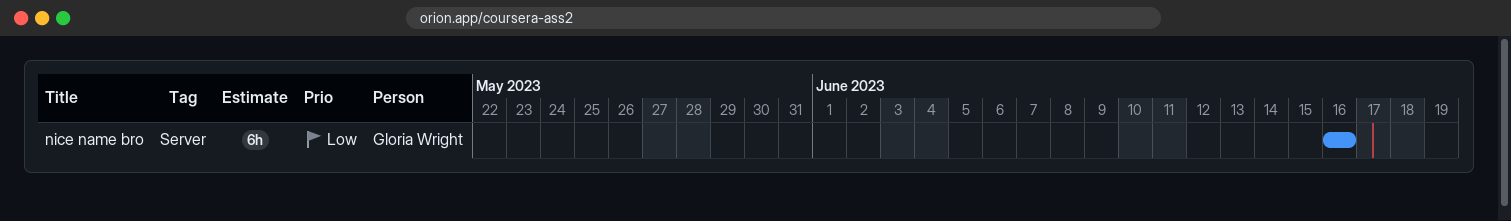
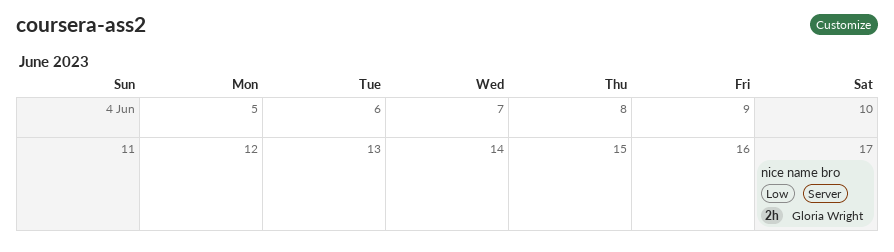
nice name bro, estimate: 6h -> 2h
nice name bro, due: Jun 16 -> Jun 17

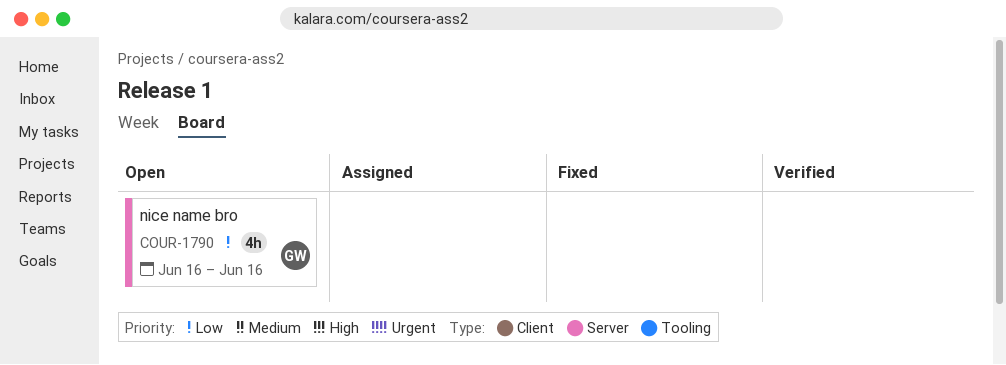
nice name bro, estimate: 2h -> 4h
nice name bro, due: Jun 17 -> Jun 16

